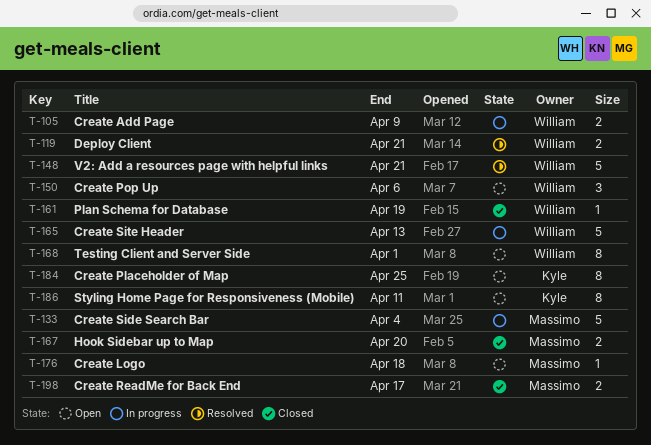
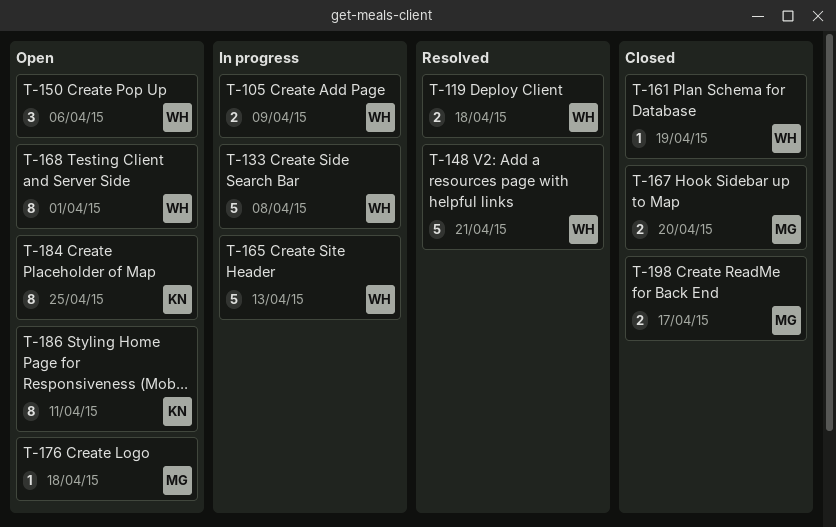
T-119, due: Apr 21 -> Apr 18
T-133, owner: Massimo -> William
T-133, due: Apr 4 -> Apr 8

